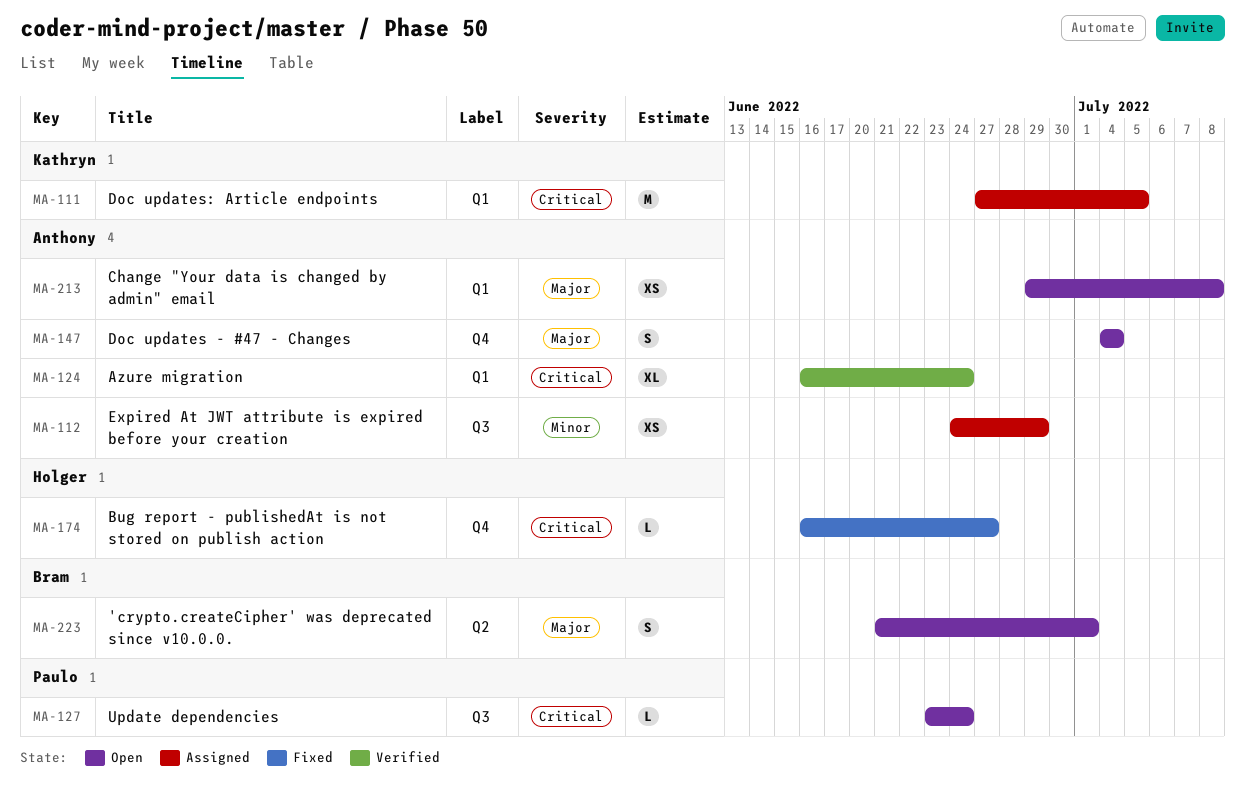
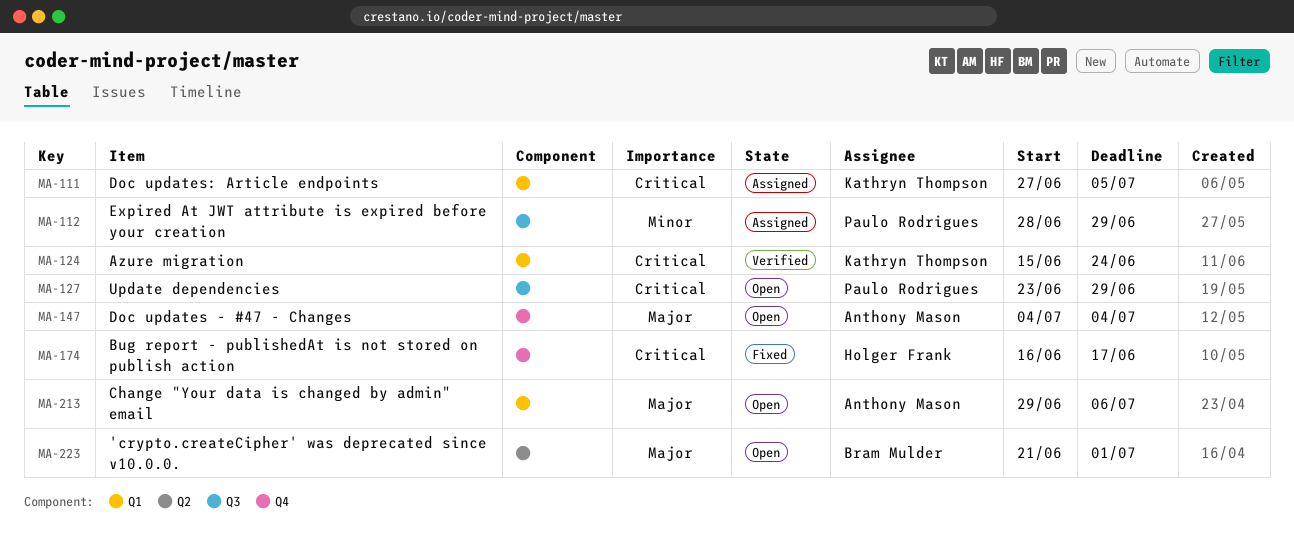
MA-112, owner: Anthony Mason -> Paulo Rodrigues
MA-112, start: Jun 24 -> Jun 28
MA-124, owner: Anthony Mason -> Kathryn Thompson
MA-124, start: Jun 16 -> Jun 15
MA-127, due: Jun 24 -> Jun 29
MA-174, due: Jun 27 -> Jun 17
MA-213, due: Jul 8 -> Jul 6

